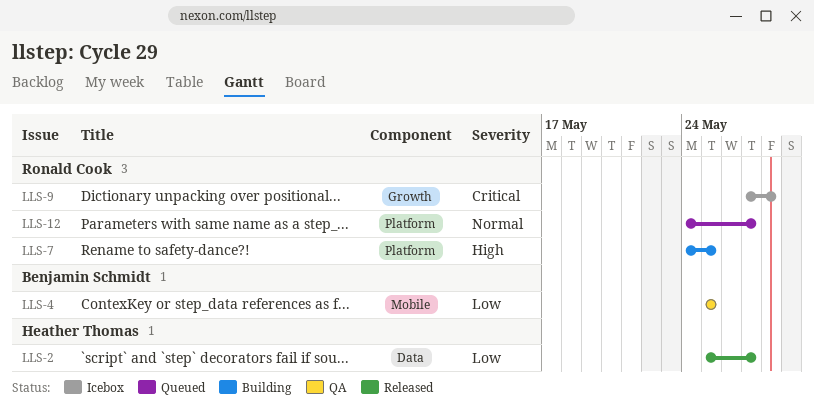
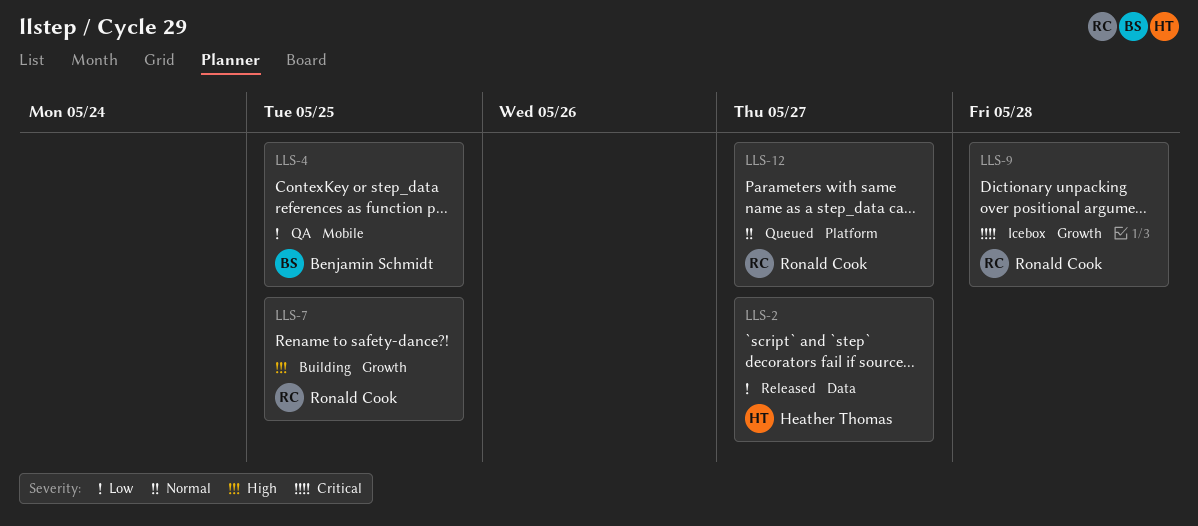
LLS-7, label: Platform -> Growth

